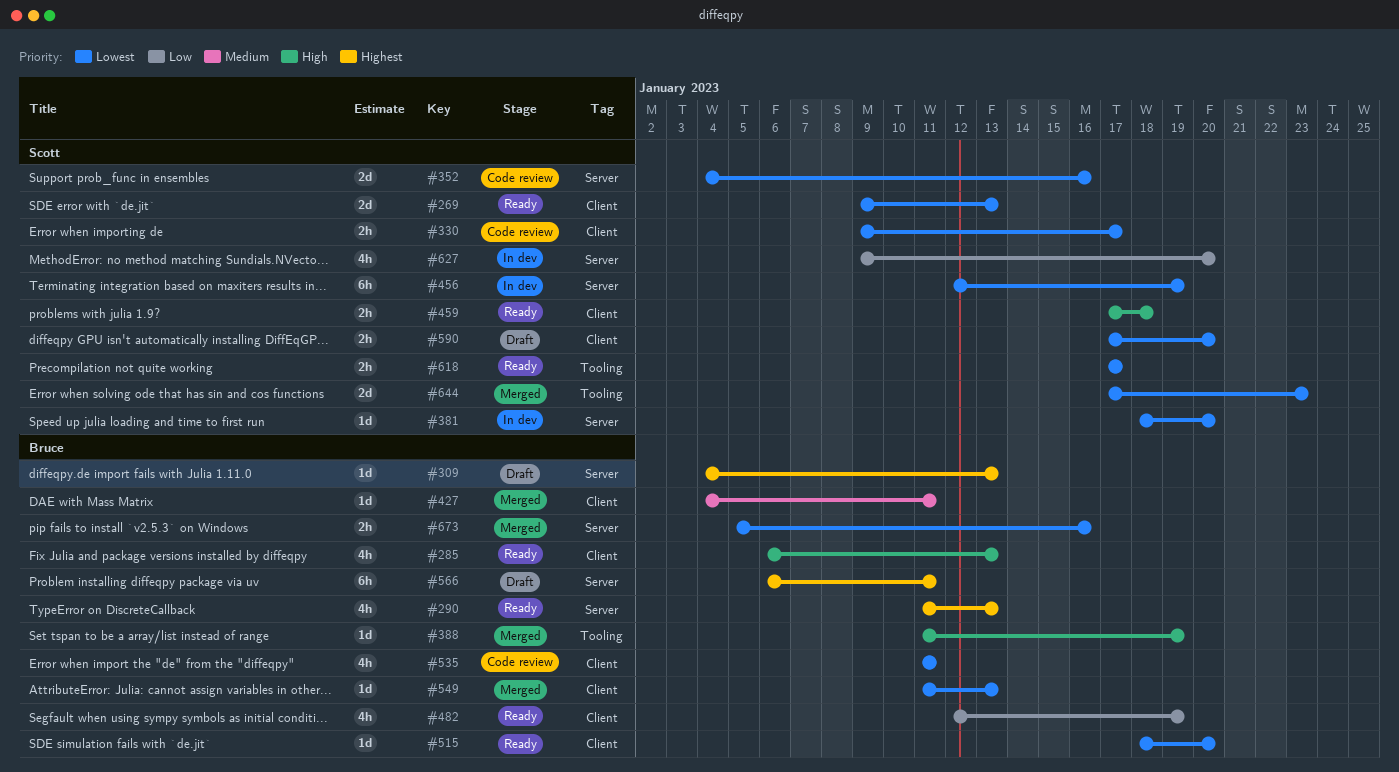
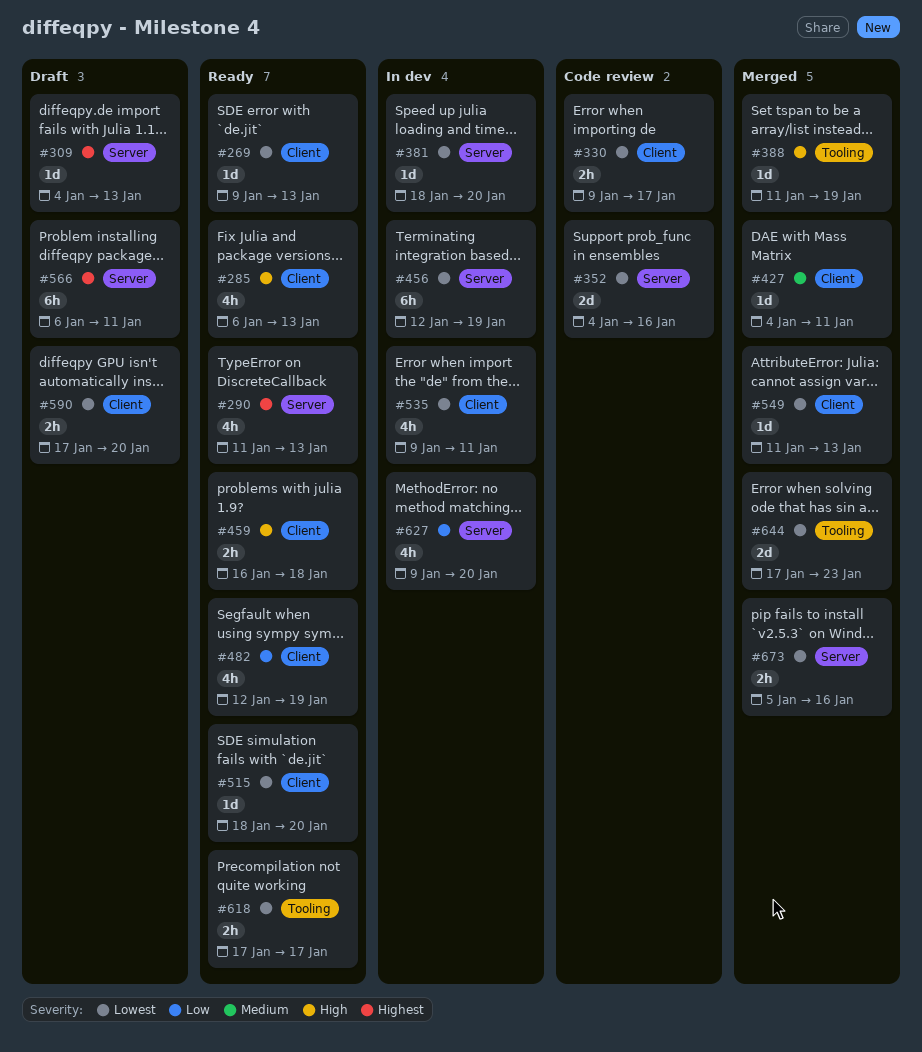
#269, estimate: 2d -> 1d
#459, start: Jan 17 -> Jan 16
#535, status: Code review -> In dev
#535, start: Jan 11 -> Jan 9

